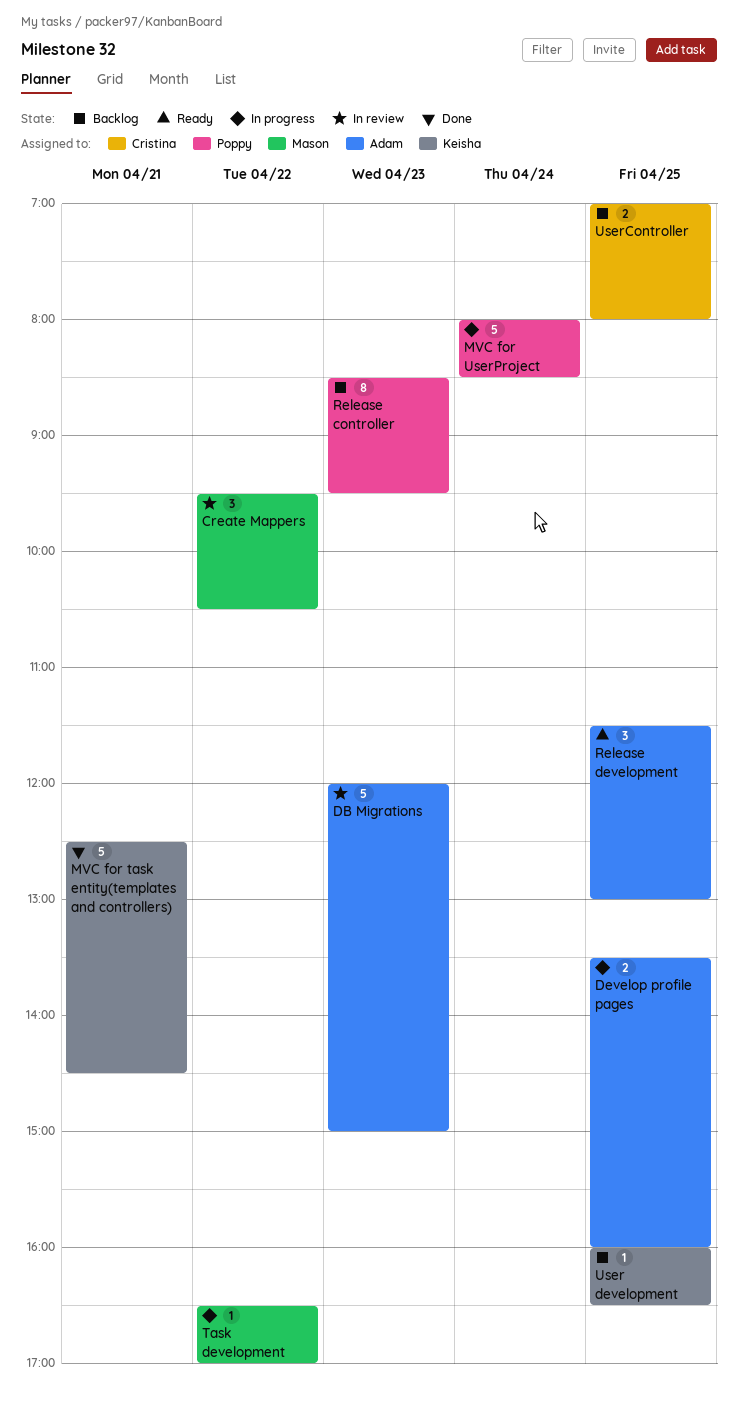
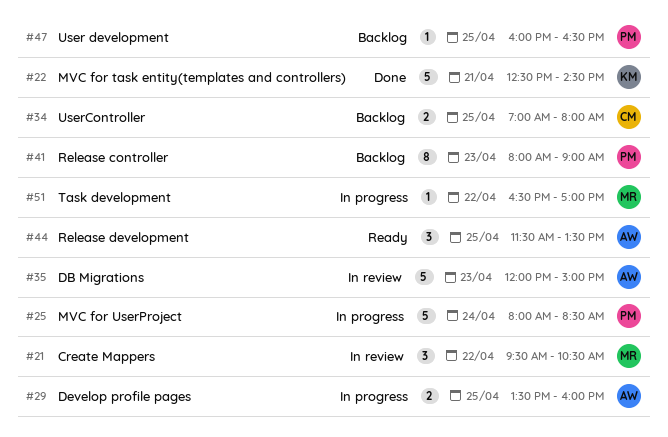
Release controller, begins: 08:30 -> 08:00
Release controller, ends: 09:30 -> 09:00
Release development, ends: 13:00 -> 13:30
User development, owner: Keisha -> Poppy

